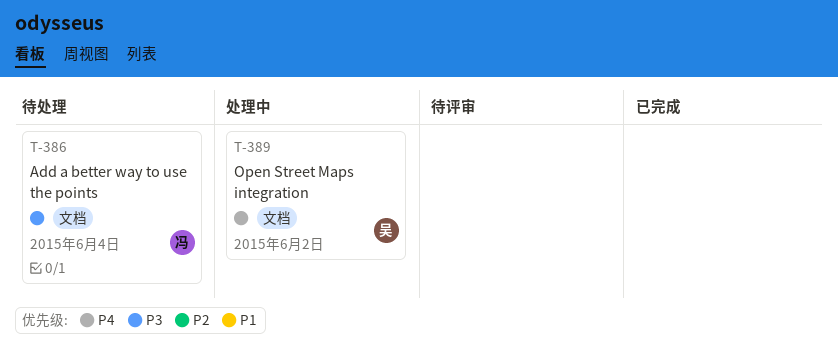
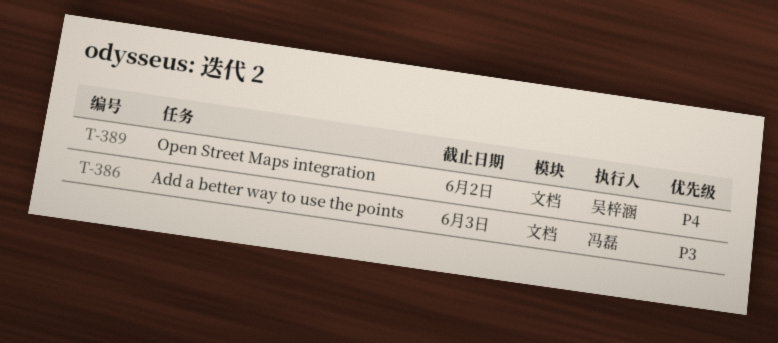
T-386, due: Jun 4 -> Jun 3

